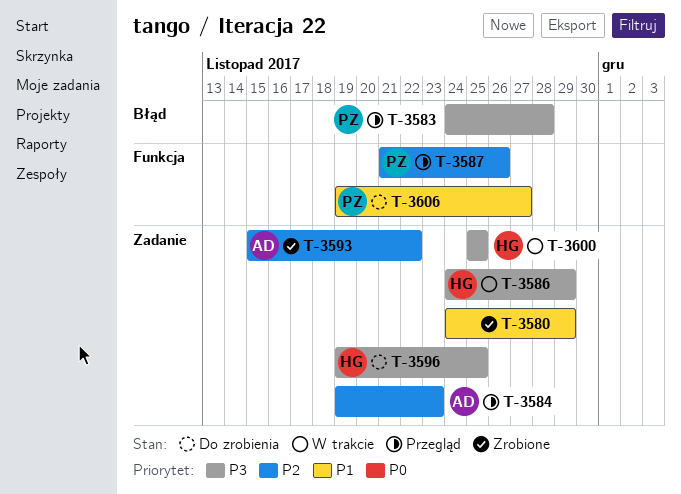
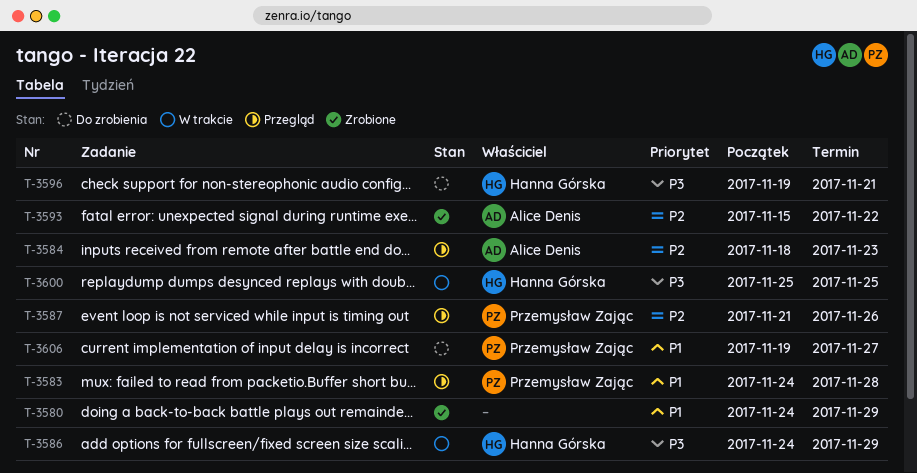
T-3583, priority: P3 -> P1
T-3584, start: Nov 19 -> Nov 18
T-3596, due: Nov 25 -> Nov 21

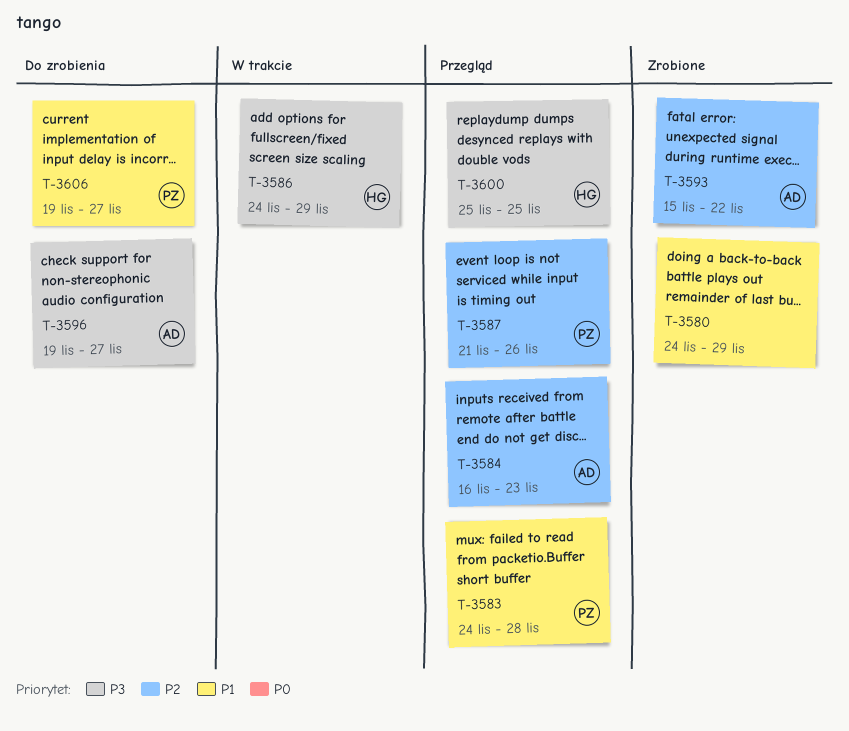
T-3584, start: Nov 18 -> Nov 16
T-3596, owner: Hanna Górska -> Alice Denis
T-3596, due: Nov 21 -> Nov 27
T-3600, status: W trakcie -> Przegląd

